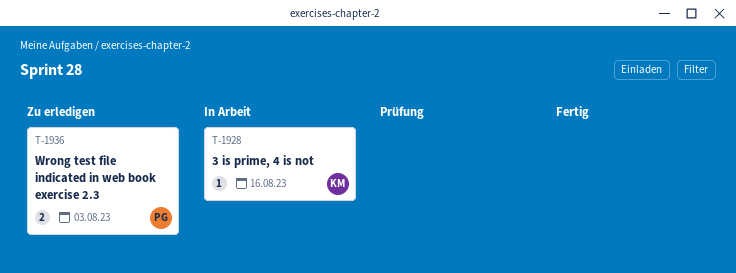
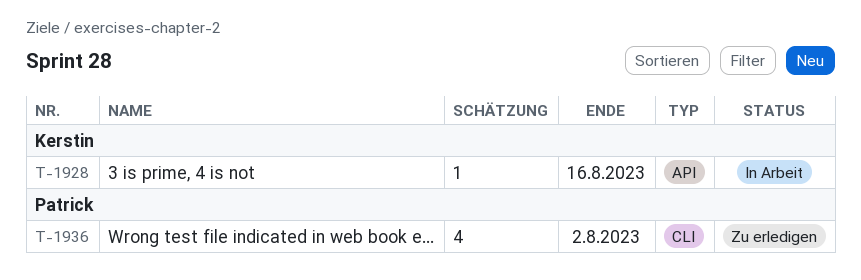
T-1936, estimate: 2 -> 4
T-1936, due: Aug 3 -> Aug 2

